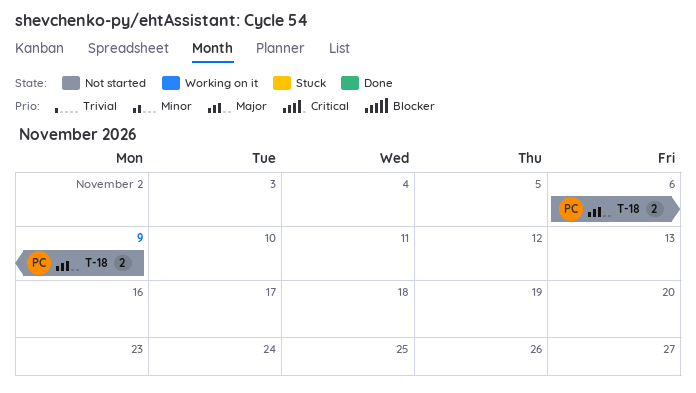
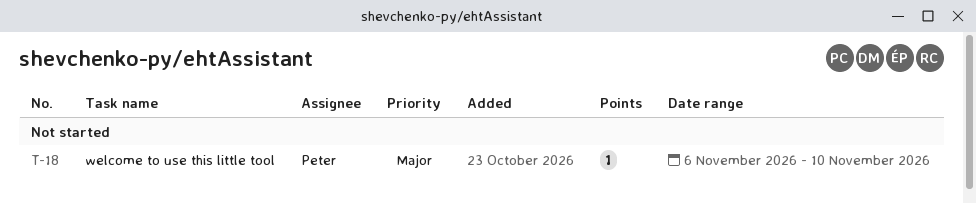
T-18, estimate: 2 -> 1
T-18, due: Nov 9 -> Nov 10

